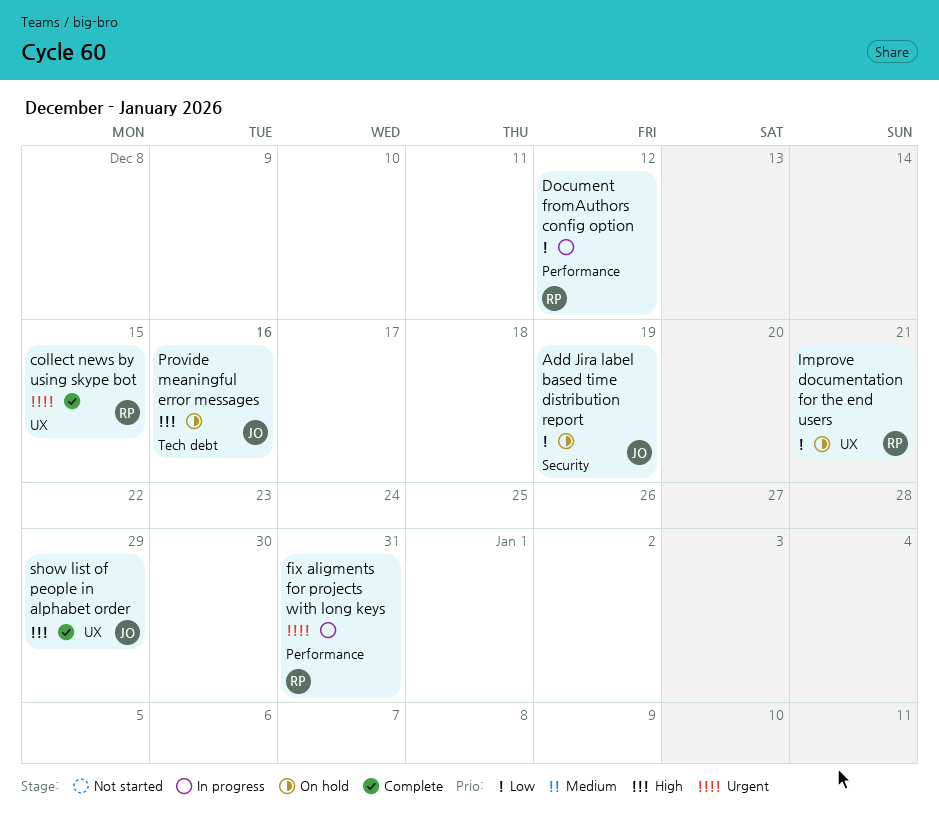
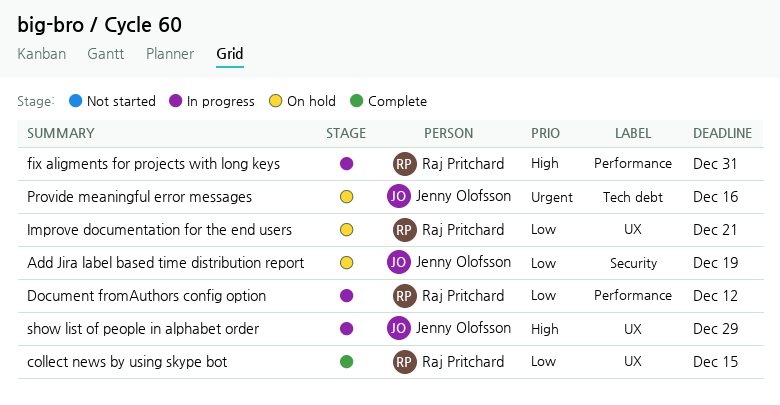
collect news by using skype bot, priority: Urgent -> Low
fix aligments for projects with long keys, priority: Urgent -> High
Provide meaningful error messages, priority: High -> Urgent
show list of people in alphabet order, status: Complete -> In progress

